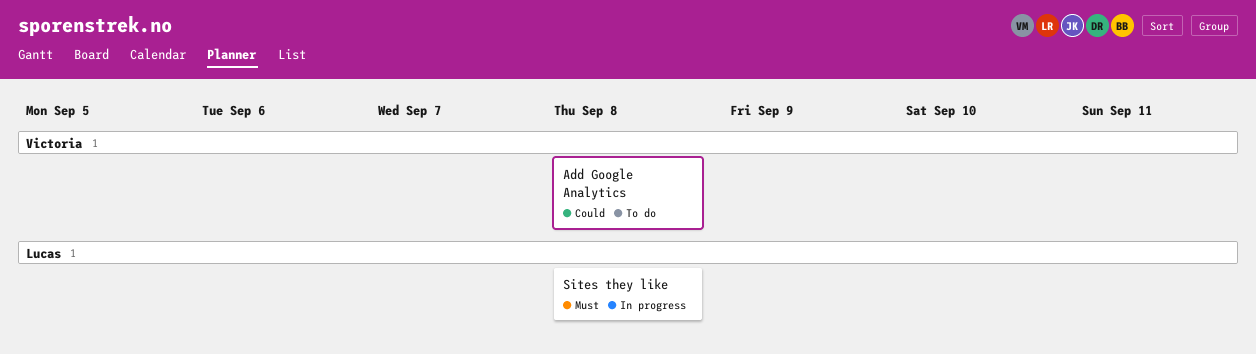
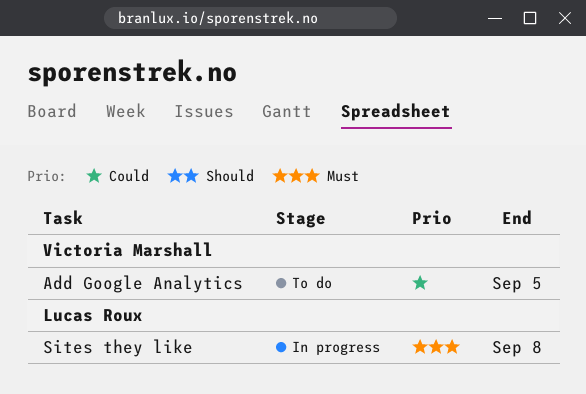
Add Google Analytics, due: Sep 8 -> Sep 5

